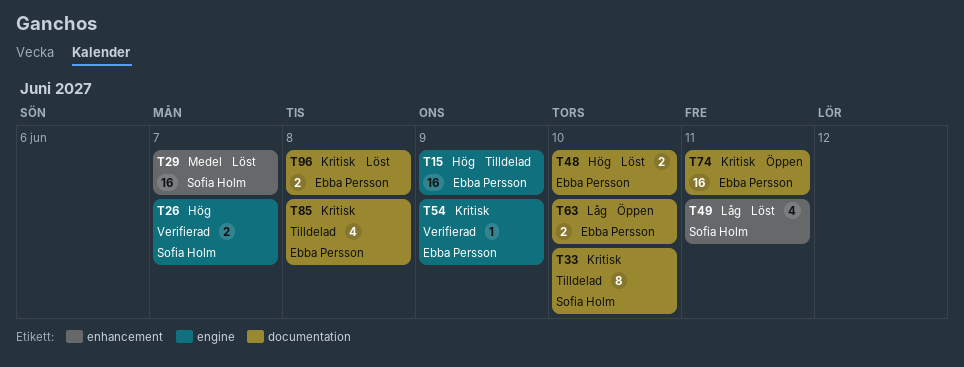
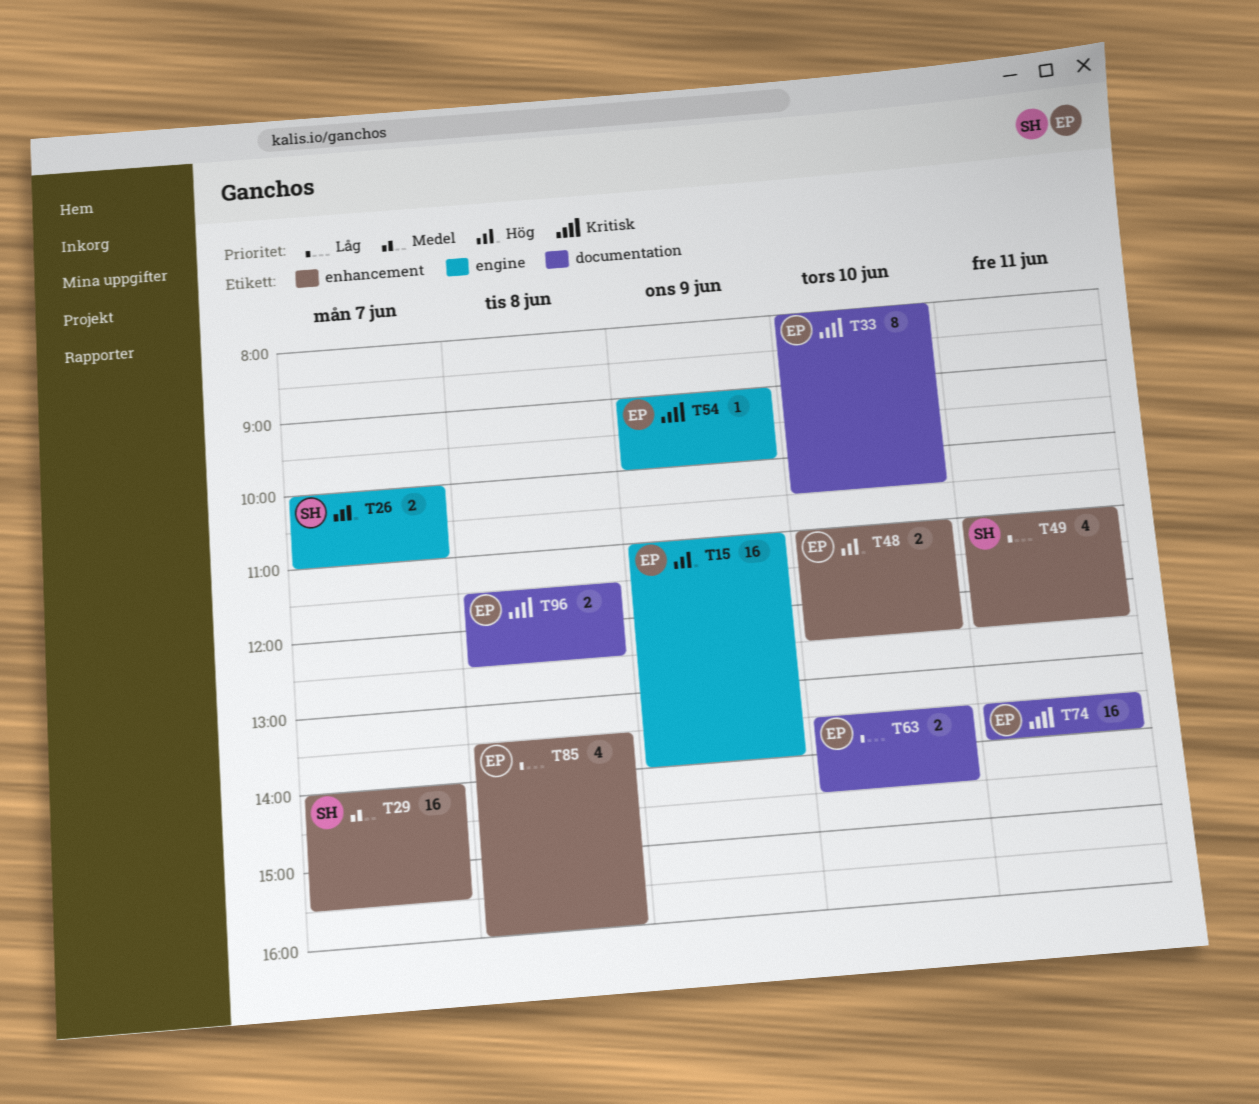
T33, owner: Sofia Holm -> Ebba Persson
T48, label: documentation -> enhancement
T85, priority: Kritisk -> Låg
T85, label: documentation -> enhancement

